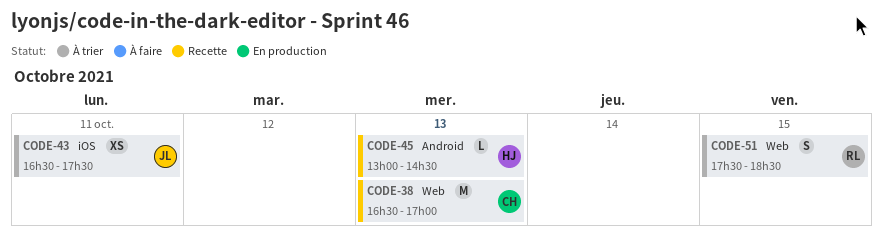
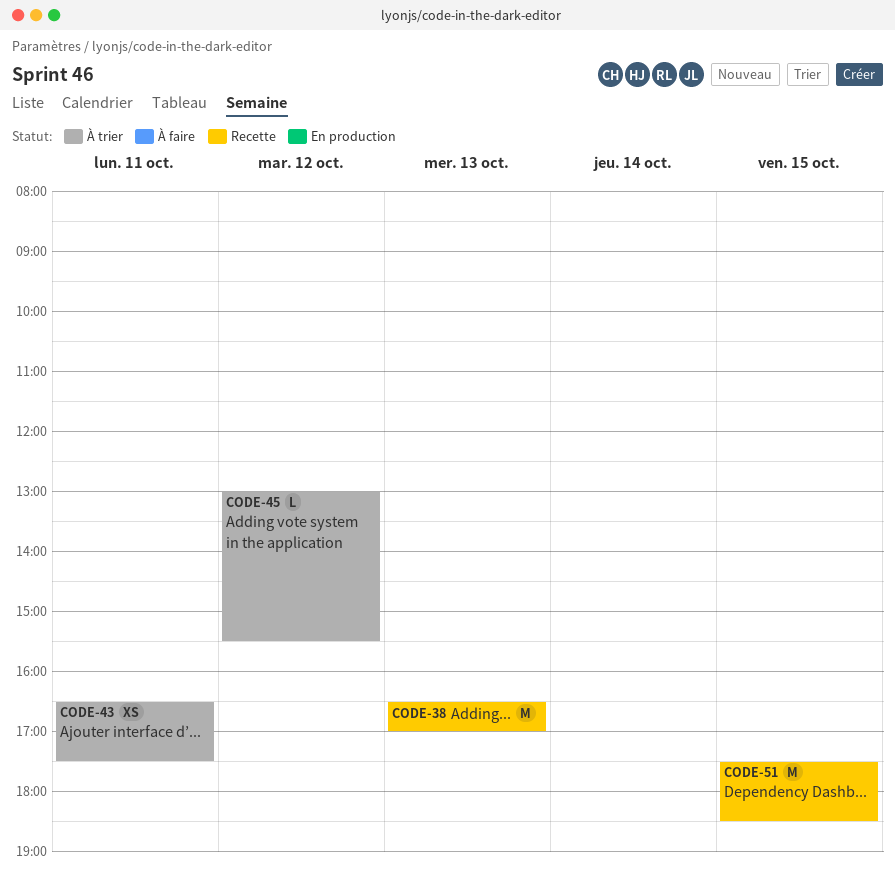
CODE-45, status: Recette -> À trier
CODE-45, day: Oct 13 -> Oct 12
CODE-45, ends: 14:30 -> 15:30
CODE-51, status: À trier -> Recette
CODE-51, estimate: S -> M

